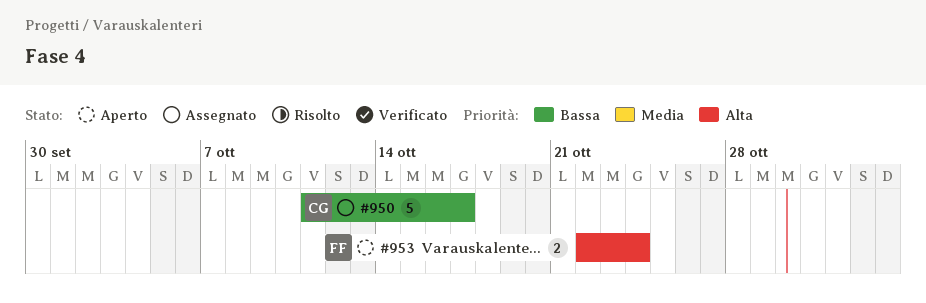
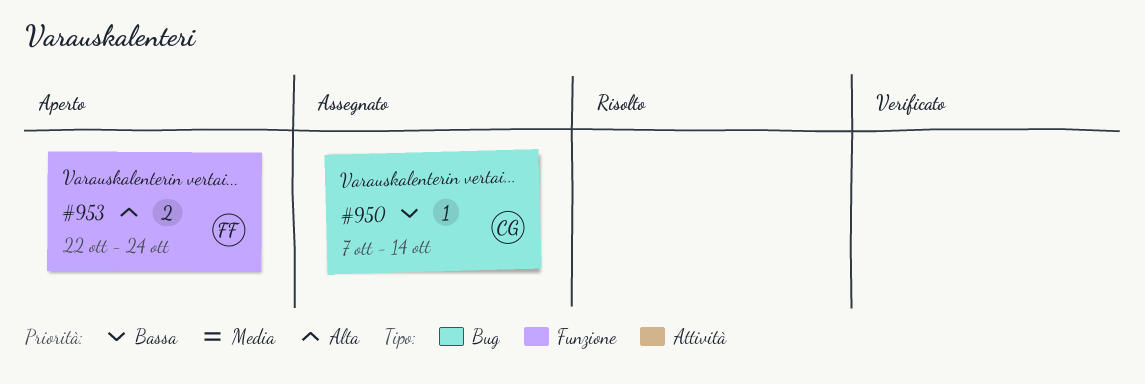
#950, estimate: 5 -> 1
#950, start: Oct 11 -> Oct 7
#950, due: Oct 17 -> Oct 14

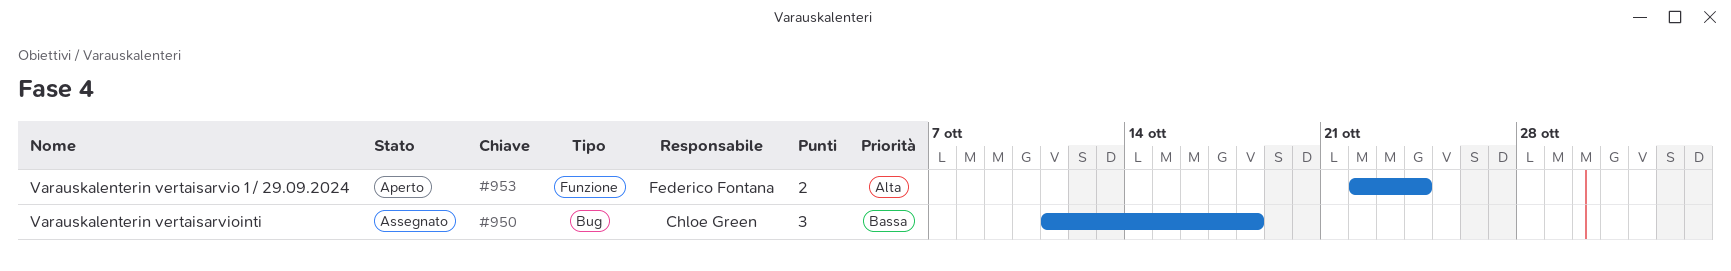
#950, estimate: 1 -> 3
#950, start: Oct 7 -> Oct 11
#950, due: Oct 14 -> Oct 18

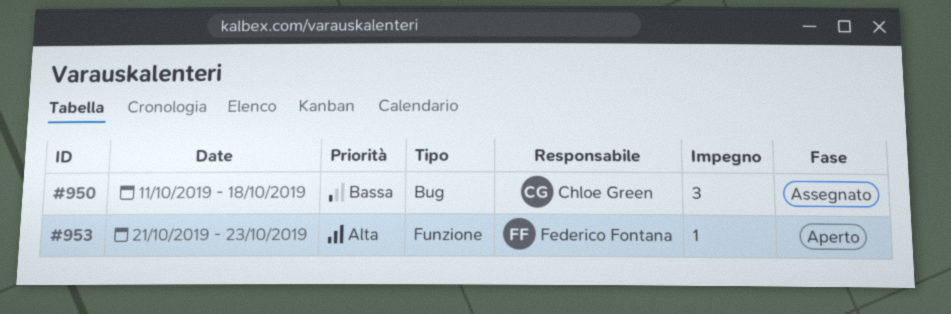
#953, estimate: 2 -> 1
#953, start: Oct 22 -> Oct 21
#953, due: Oct 24 -> Oct 23

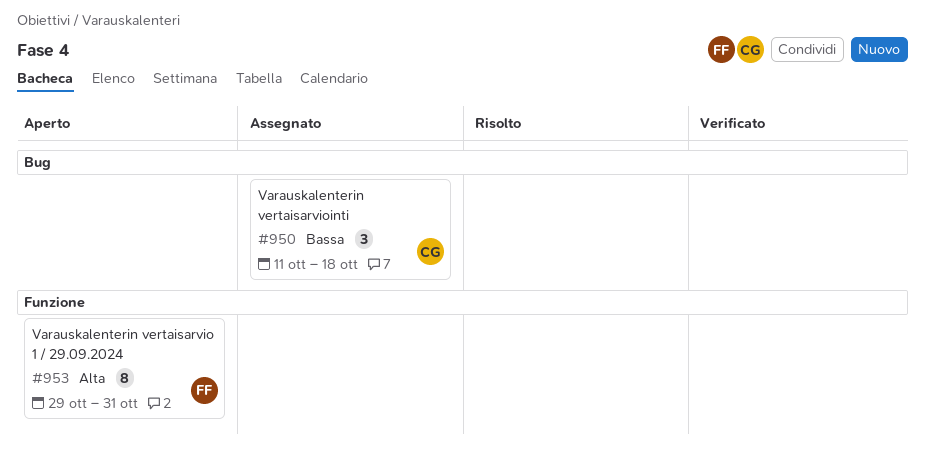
#953, estimate: 1 -> 8
#953, start: Oct 21 -> Oct 29
#953, due: Oct 23 -> Oct 31

